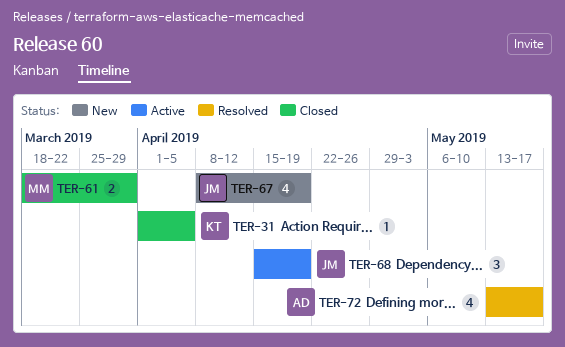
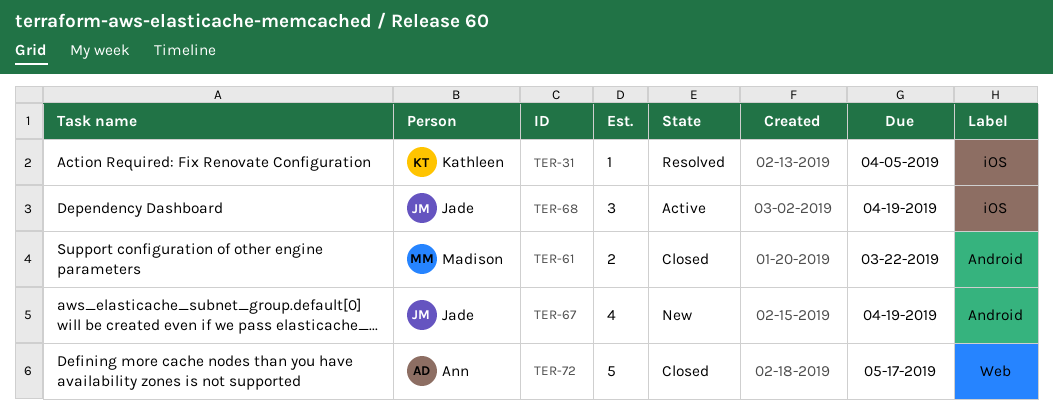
TER-31, status: Closed -> Resolved
TER-61, due: Mar 29 -> Mar 22
TER-72, status: Resolved -> Closed
TER-72, estimate: 4 -> 5

